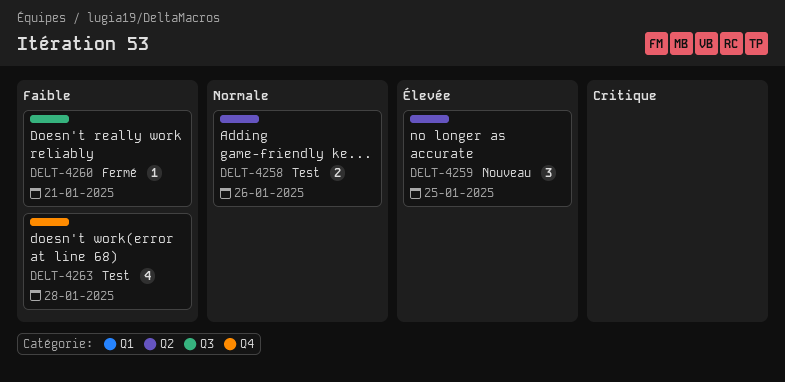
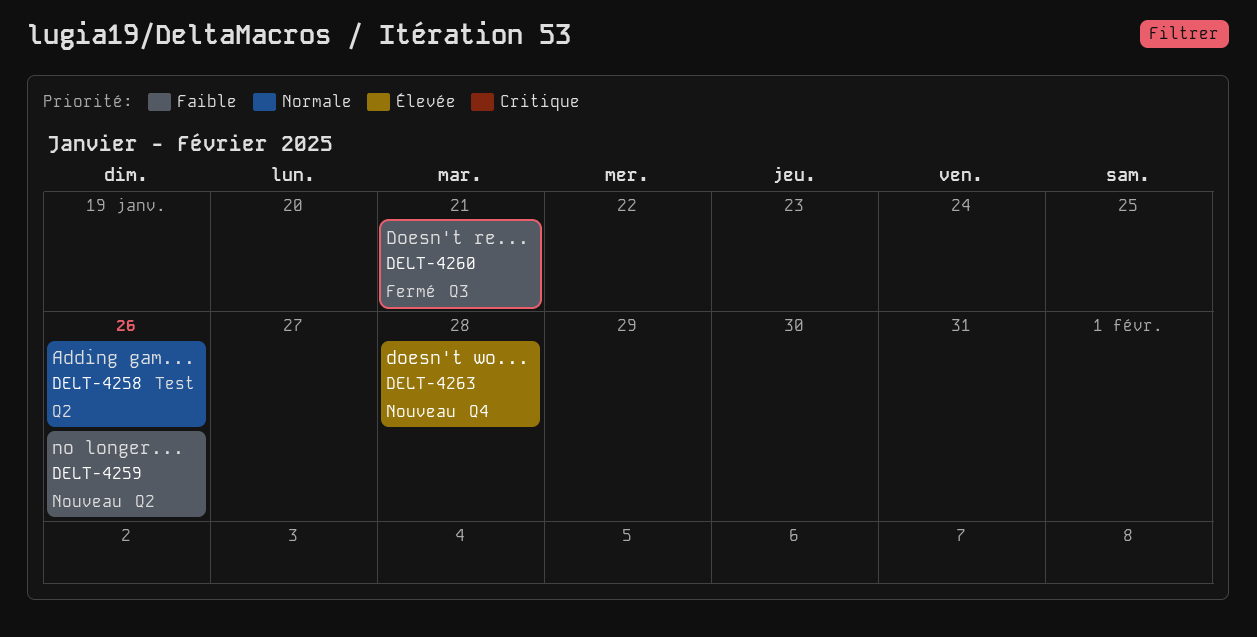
DELT-4259, priority: Élevée -> Faible
DELT-4259, due: Jan 25 -> Jan 26
DELT-4263, status: Test -> Nouveau
DELT-4263, priority: Faible -> Élevée

